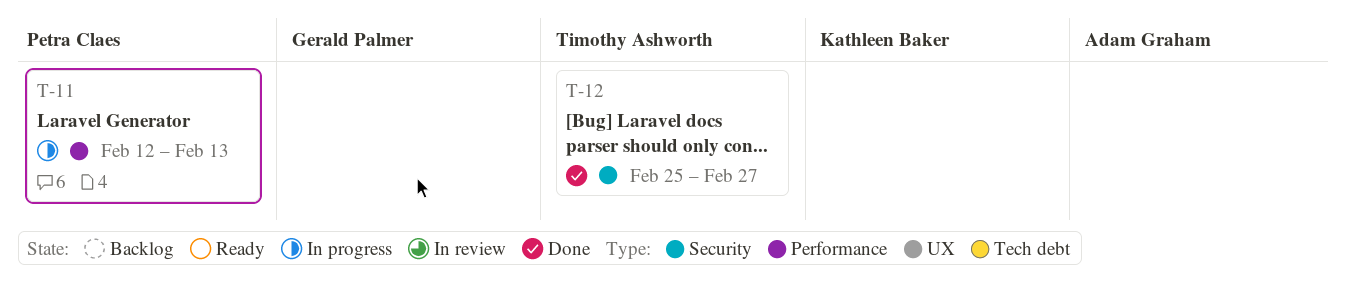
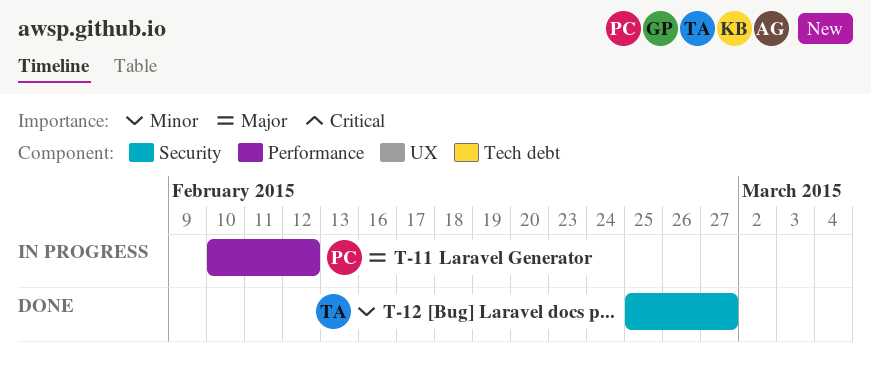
T-11, start: Feb 12 -> Feb 10
T-11, due: Feb 13 -> Feb 12

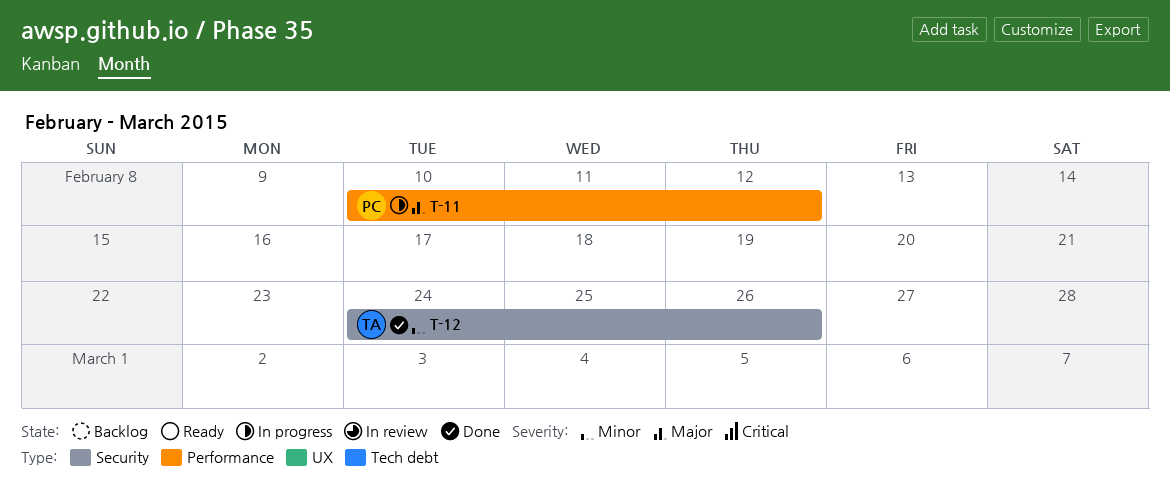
T-12, start: Feb 25 -> Feb 24
T-12, due: Feb 27 -> Feb 26

